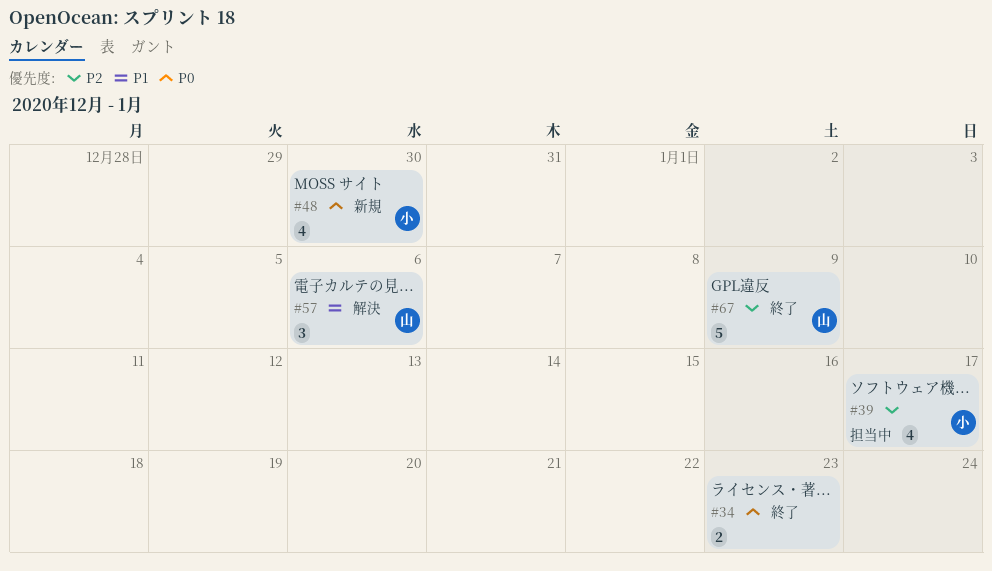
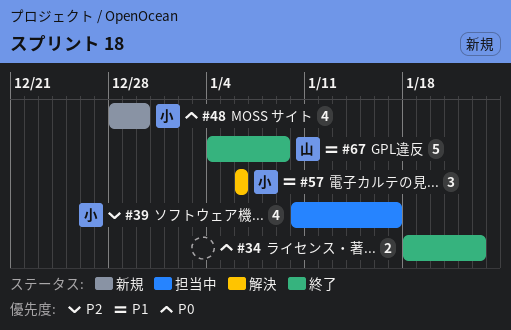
#57, owner: 山 -> 小
#67, priority: P2 -> P1

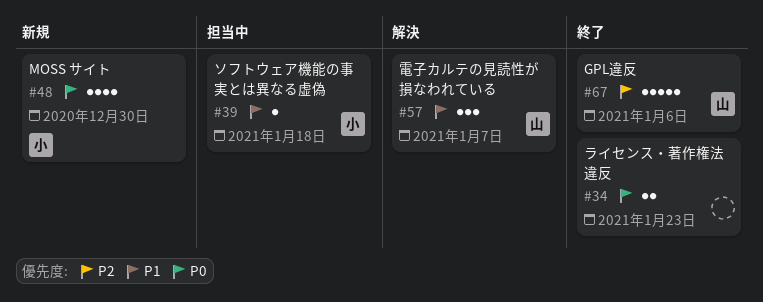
#39, priority: P2 -> P1
#39, estimate: 4 -> 1
#39, due: Jan 17 -> Jan 18
#57, owner: 小 -> 山
#57, due: Jan 6 -> Jan 7
#67, priority: P1 -> P2
#67, due: Jan 9 -> Jan 6

